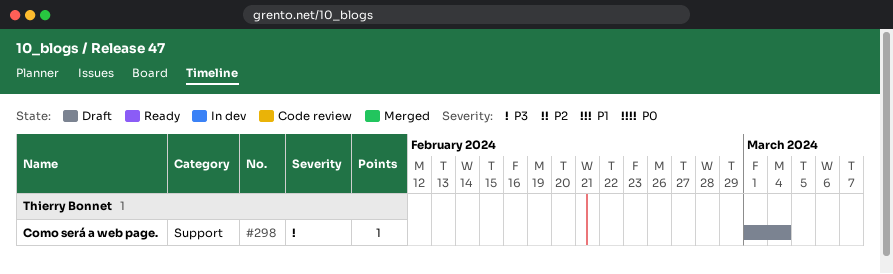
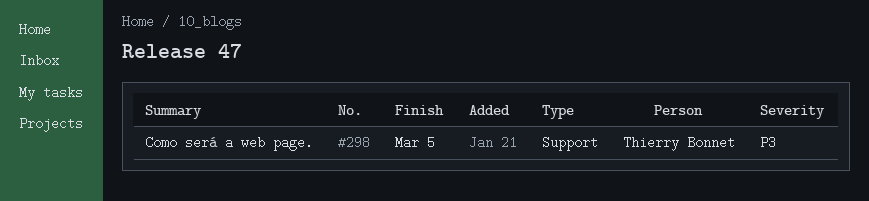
#298, due: Mar 4 -> Mar 5

